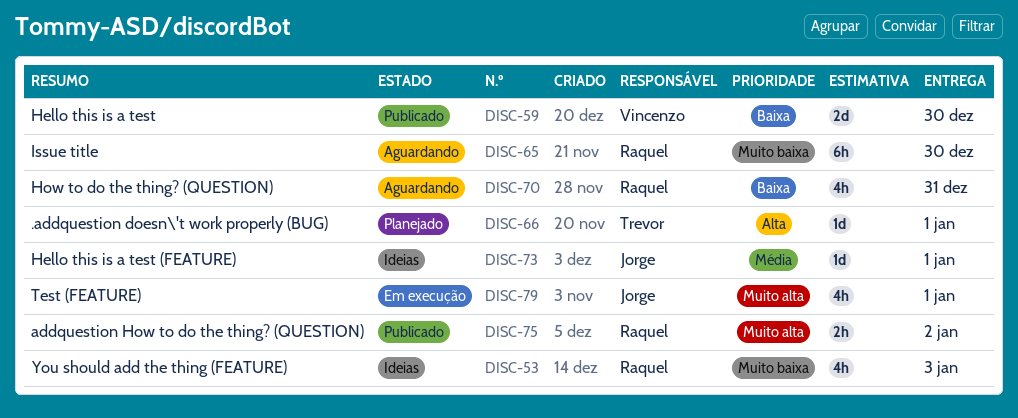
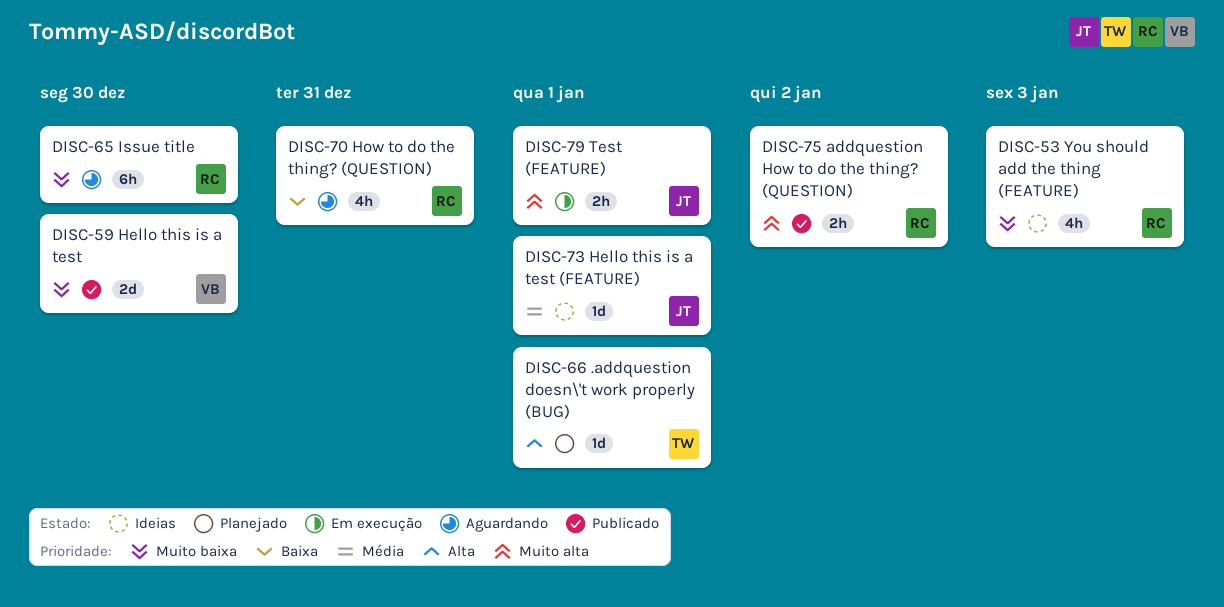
DISC-59, priority: Baixa -> Muito baixa
DISC-79, estimate: 4h -> 2h

